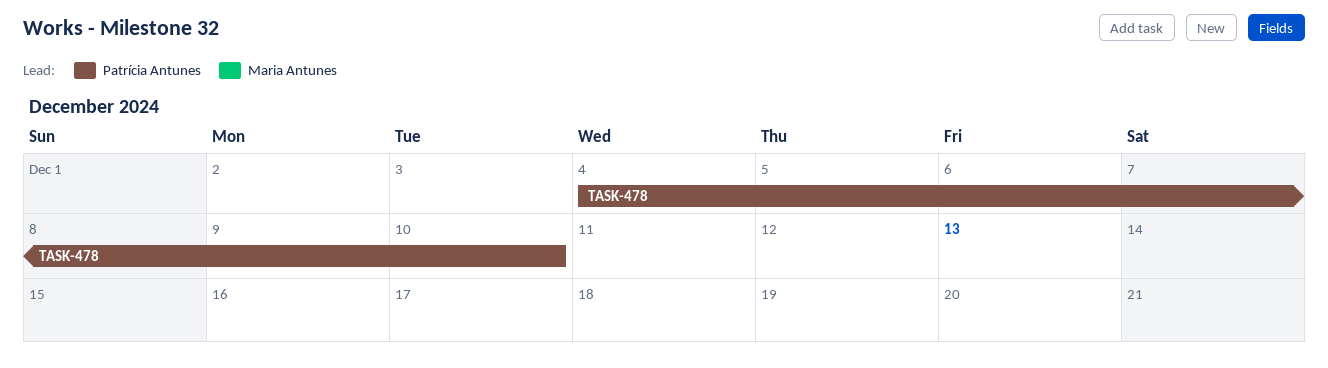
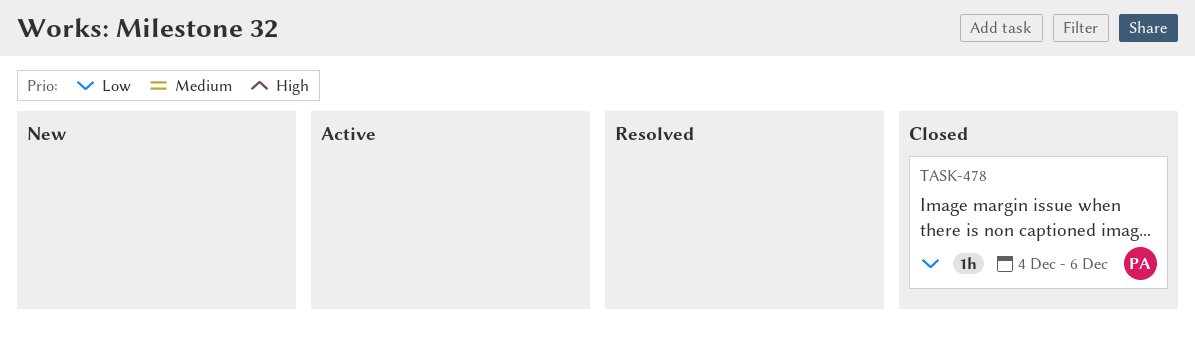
TASK-478, due: Dec 10 -> Dec 6

